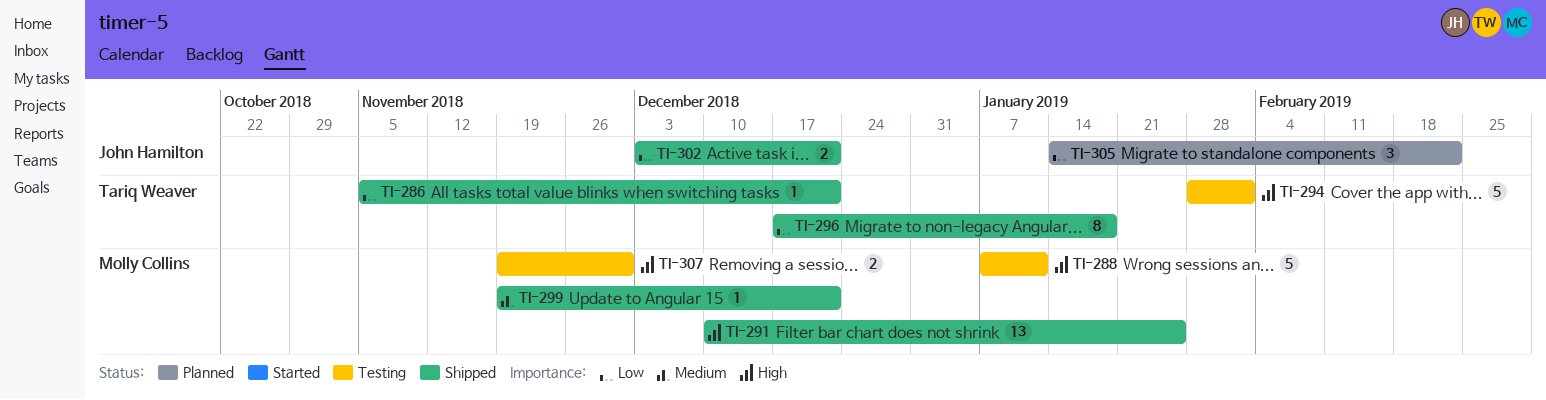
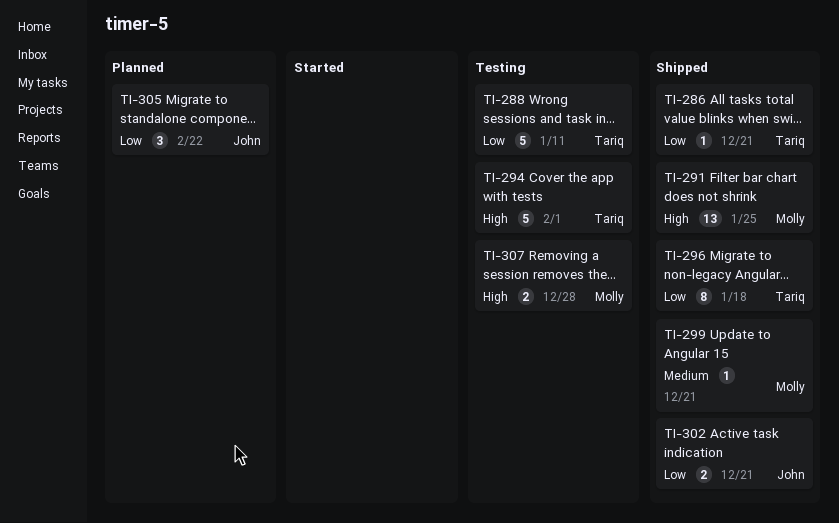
TI-288, owner: Molly Collins -> Tariq Weaver
TI-288, priority: High -> Low
TI-307, due: Nov 30 -> Dec 28

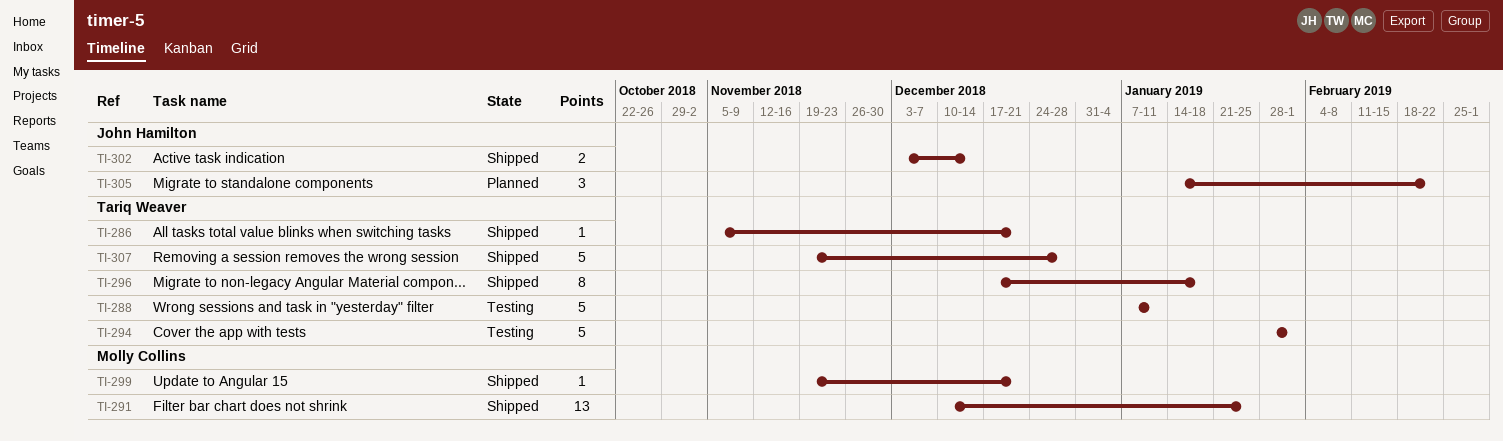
TI-302, due: Dec 21 -> Dec 14
TI-307, status: Testing -> Shipped
TI-307, owner: Molly Collins -> Tariq Weaver
TI-307, estimate: 2 -> 5

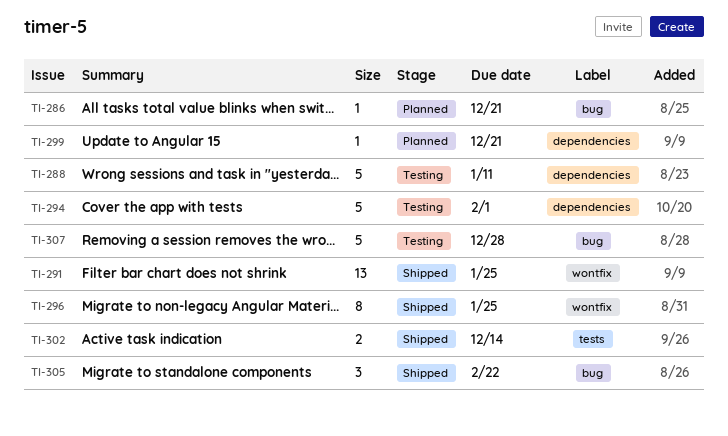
TI-286, status: Shipped -> Planned
TI-296, due: Jan 18 -> Jan 25
TI-299, status: Shipped -> Planned
TI-305, status: Planned -> Shipped
TI-307, status: Shipped -> Testing

